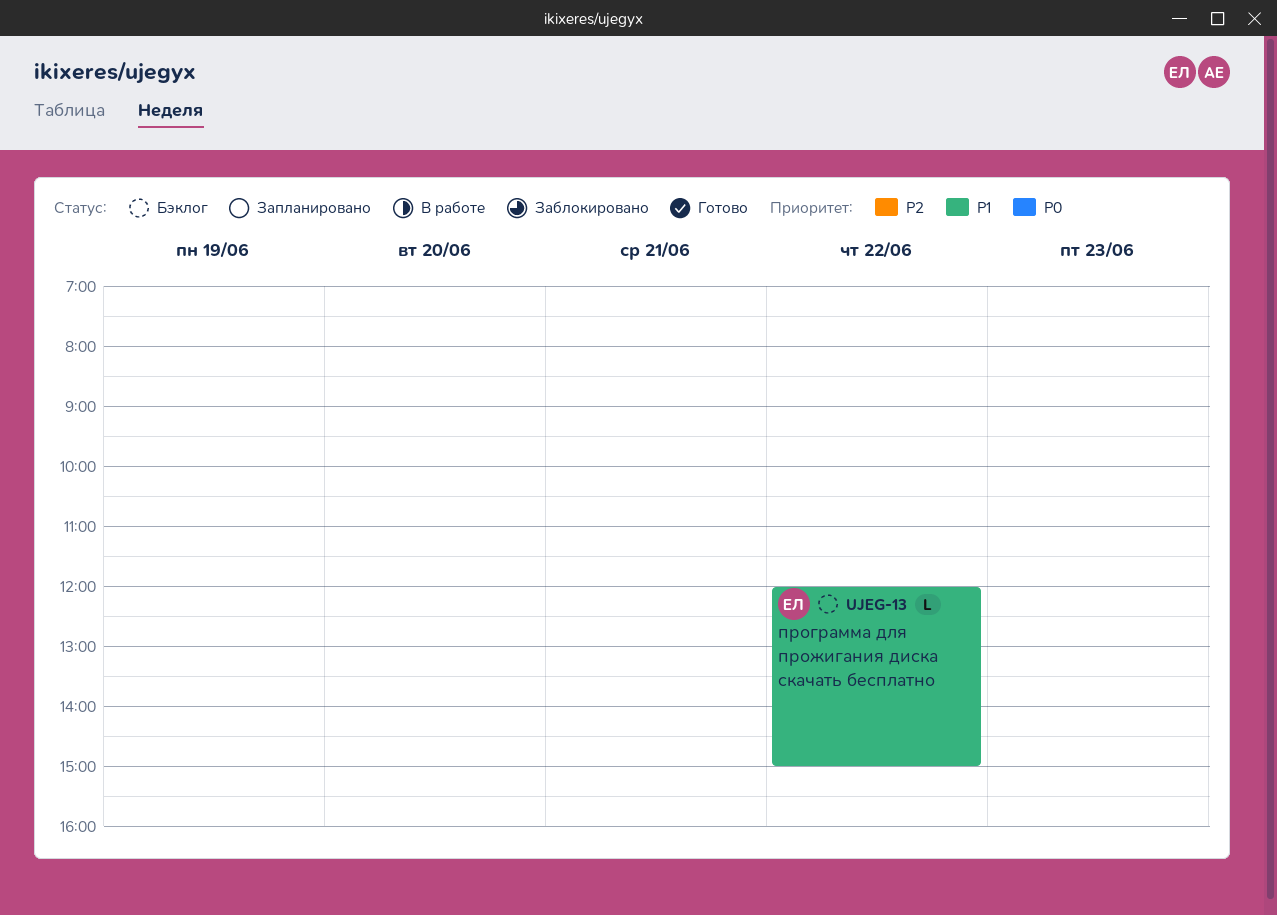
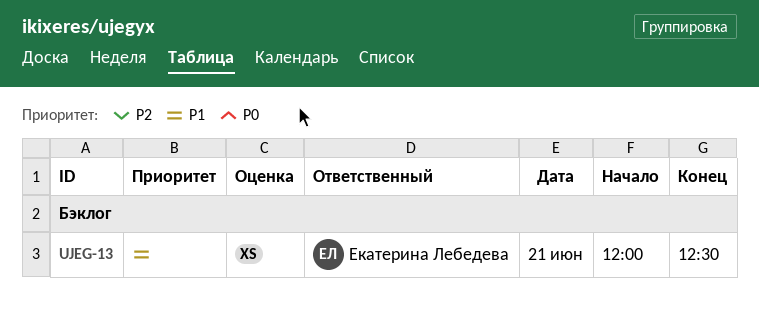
UJEG-13, estimate: L -> XS
UJEG-13, day: Jun 22 -> Jun 21
UJEG-13, ends: 15:00 -> 12:30

